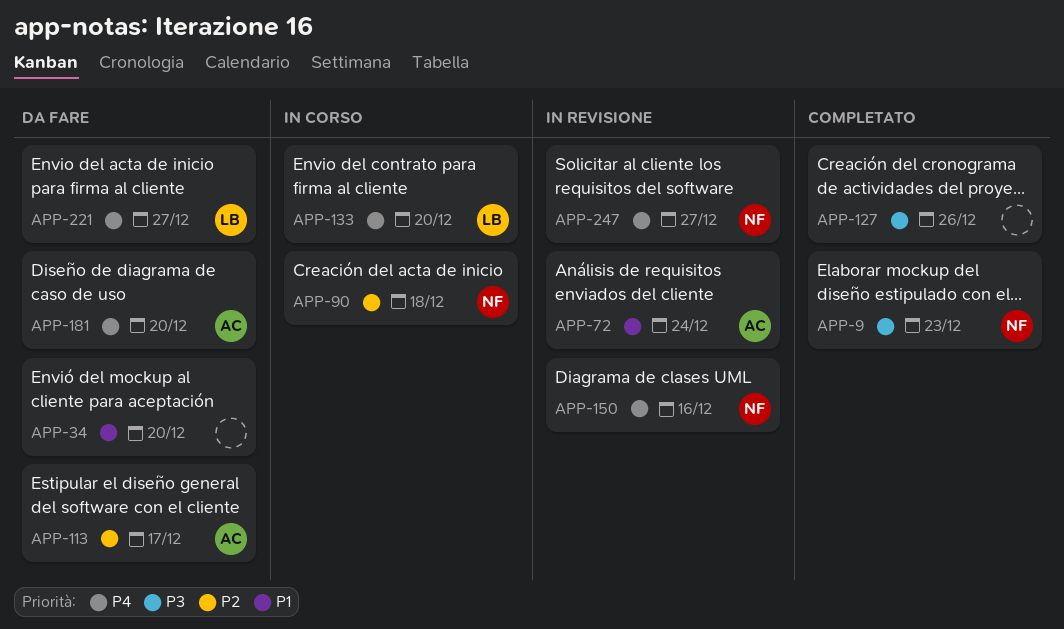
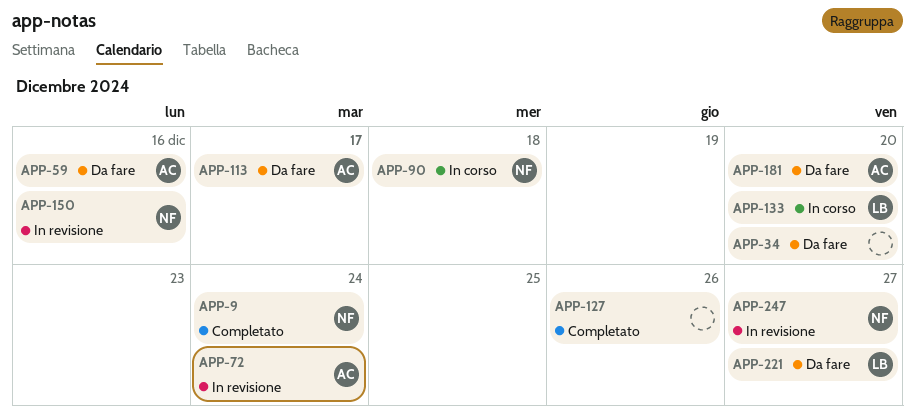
APP-9, due: Dec 23 -> Dec 24
APP-59: none -> present

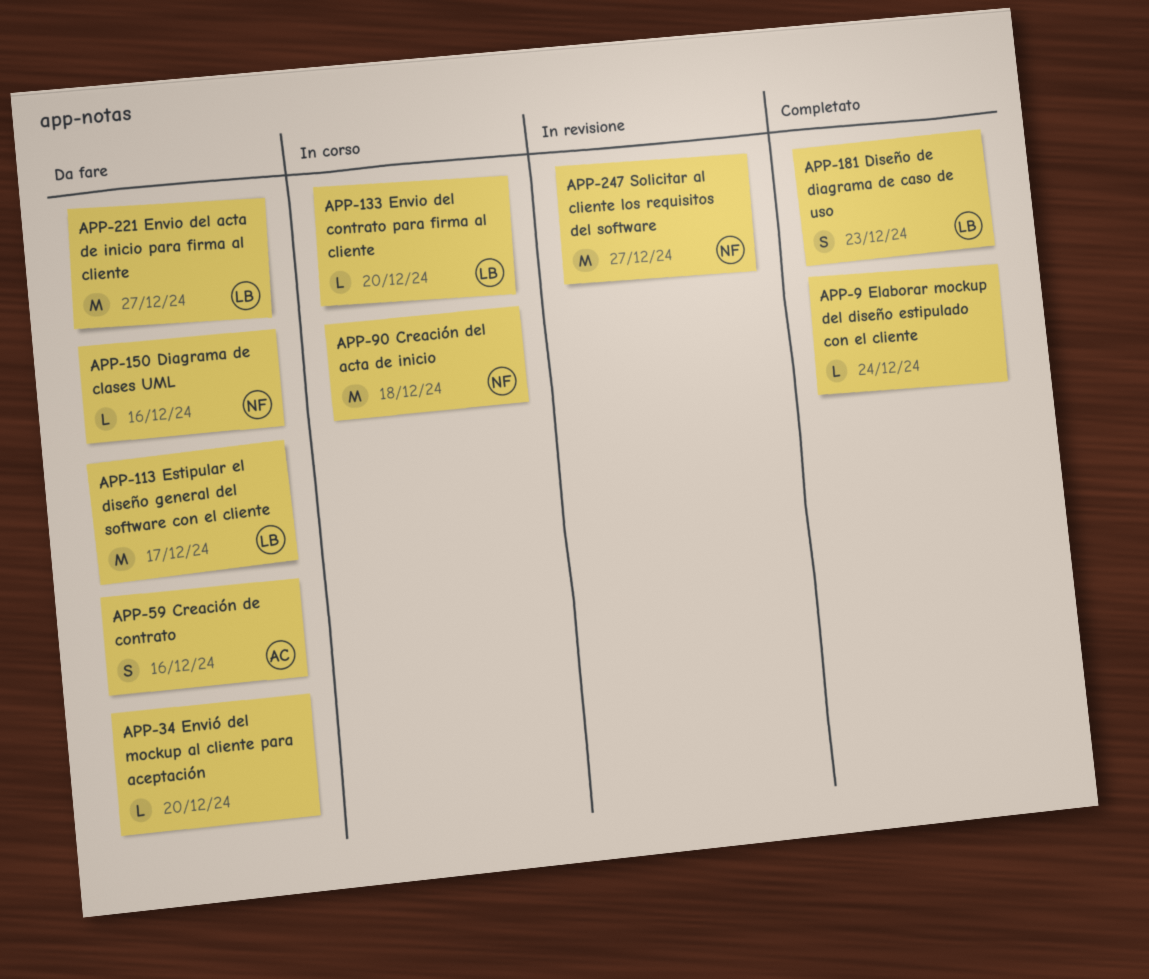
APP-9, owner: NF -> none
APP-72: present -> none
APP-113, owner: AC -> LB
APP-127: present -> none
APP-150, status: In revisione -> Da fare
APP-181, status: Da fare -> Completato
APP-181, owner: AC -> LB
APP-181, due: Dec 20 -> Dec 23

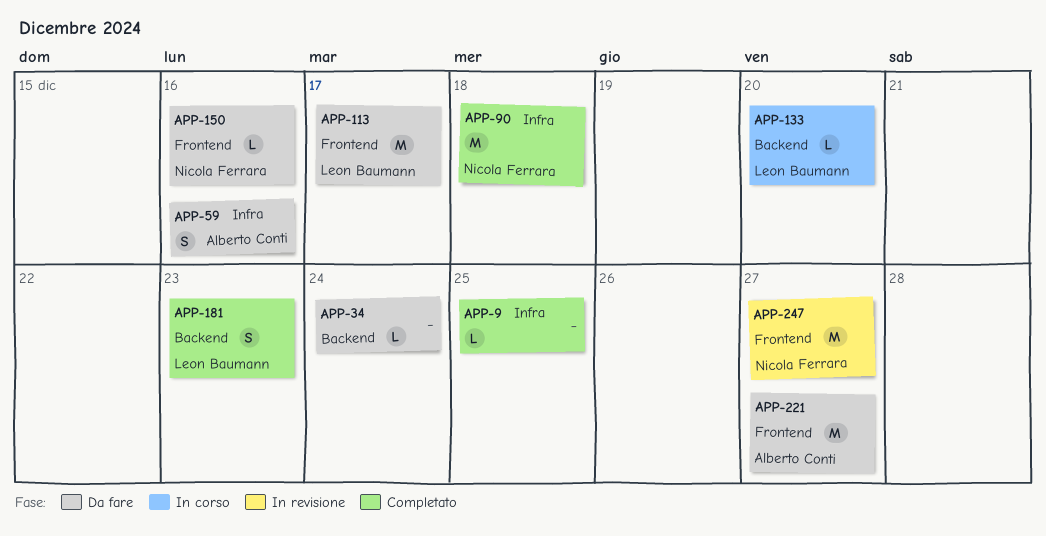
APP-9, due: Dec 24 -> Dec 25
APP-34, due: Dec 20 -> Dec 24
APP-90, status: In corso -> Completato
APP-221, owner: Leon Baumann -> Alberto Conti

